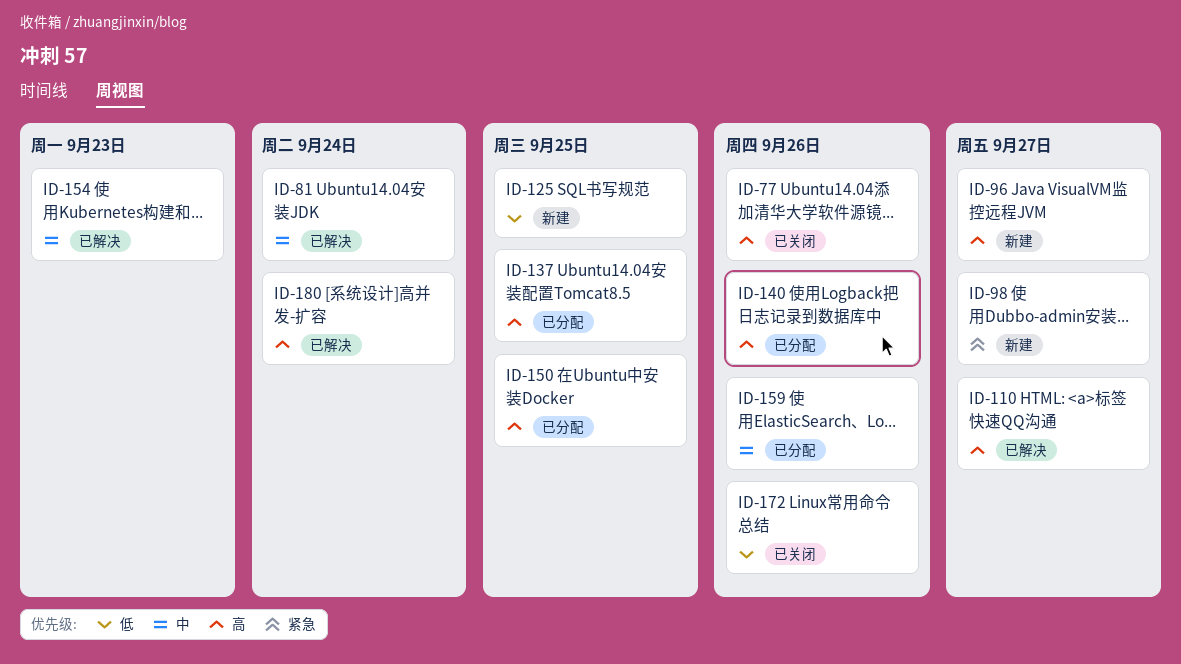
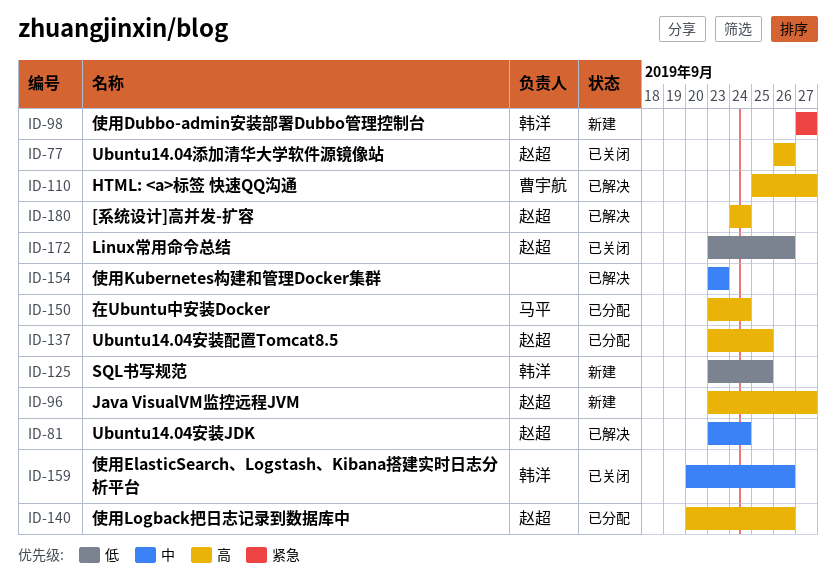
ID-150, due: Sep 25 -> Sep 24
ID-159, status: 已分配 -> 已关闭

